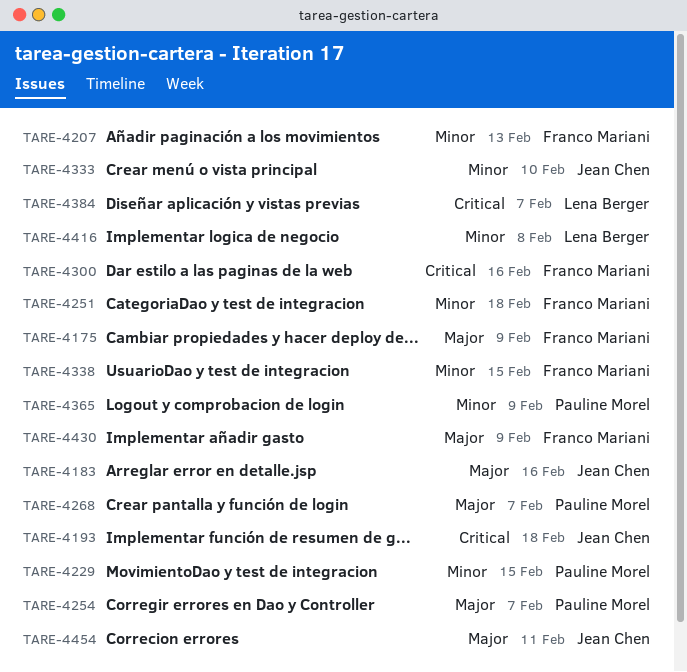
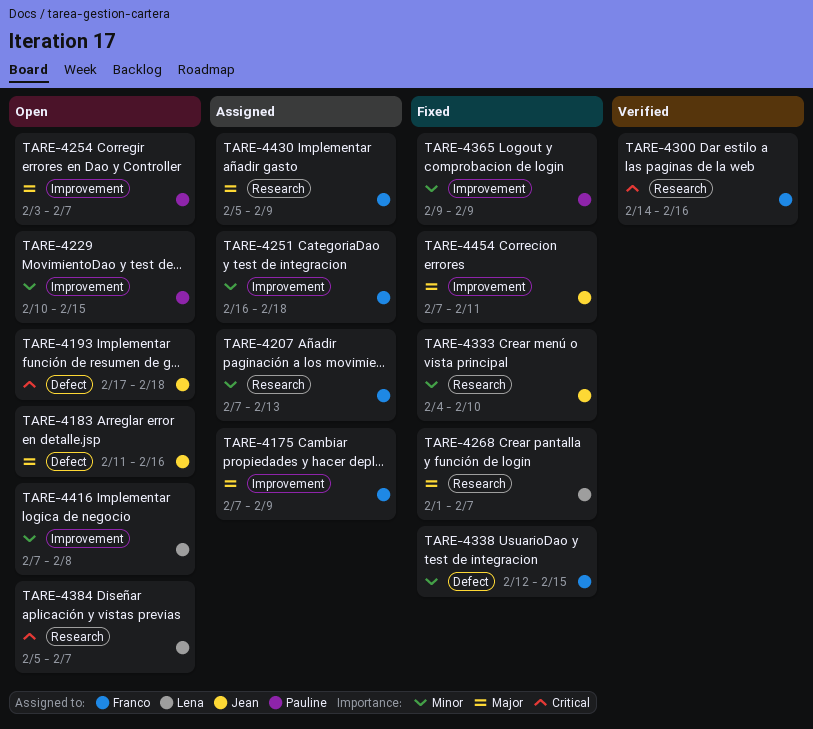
TARE-4268, owner: Pauline Morel -> Lena Berger

